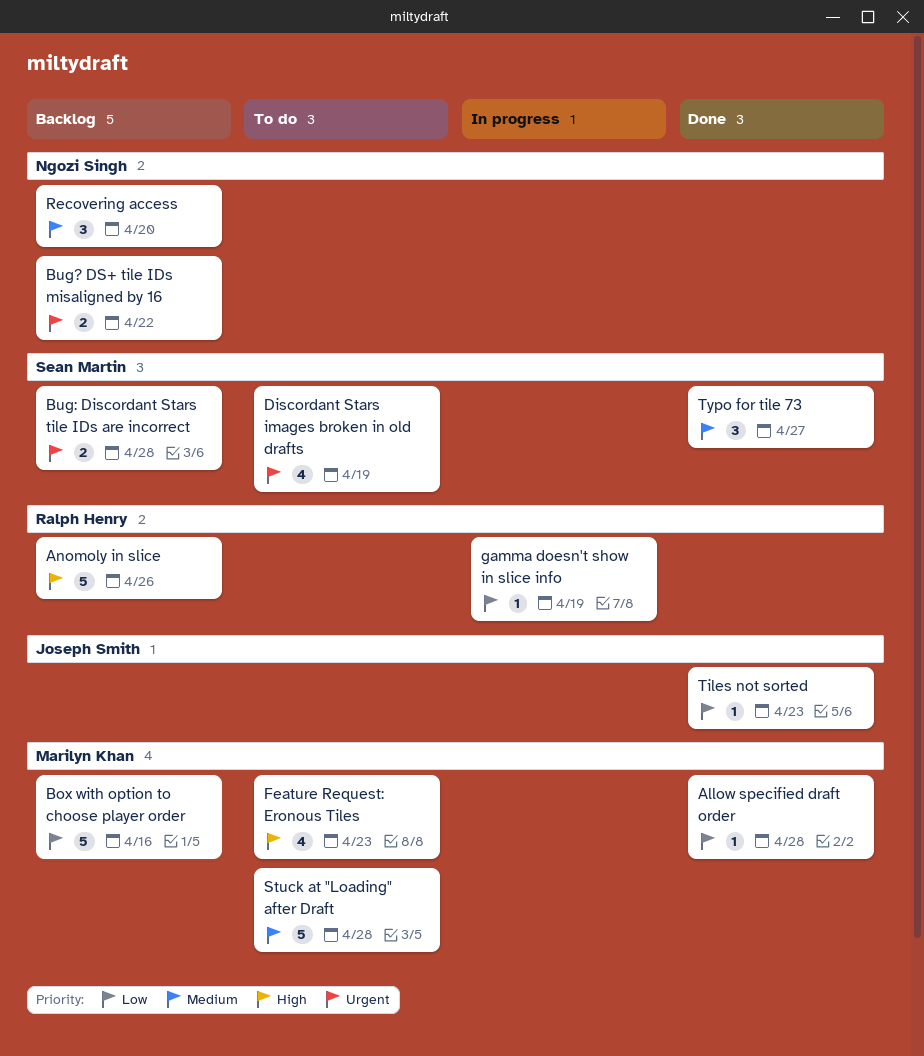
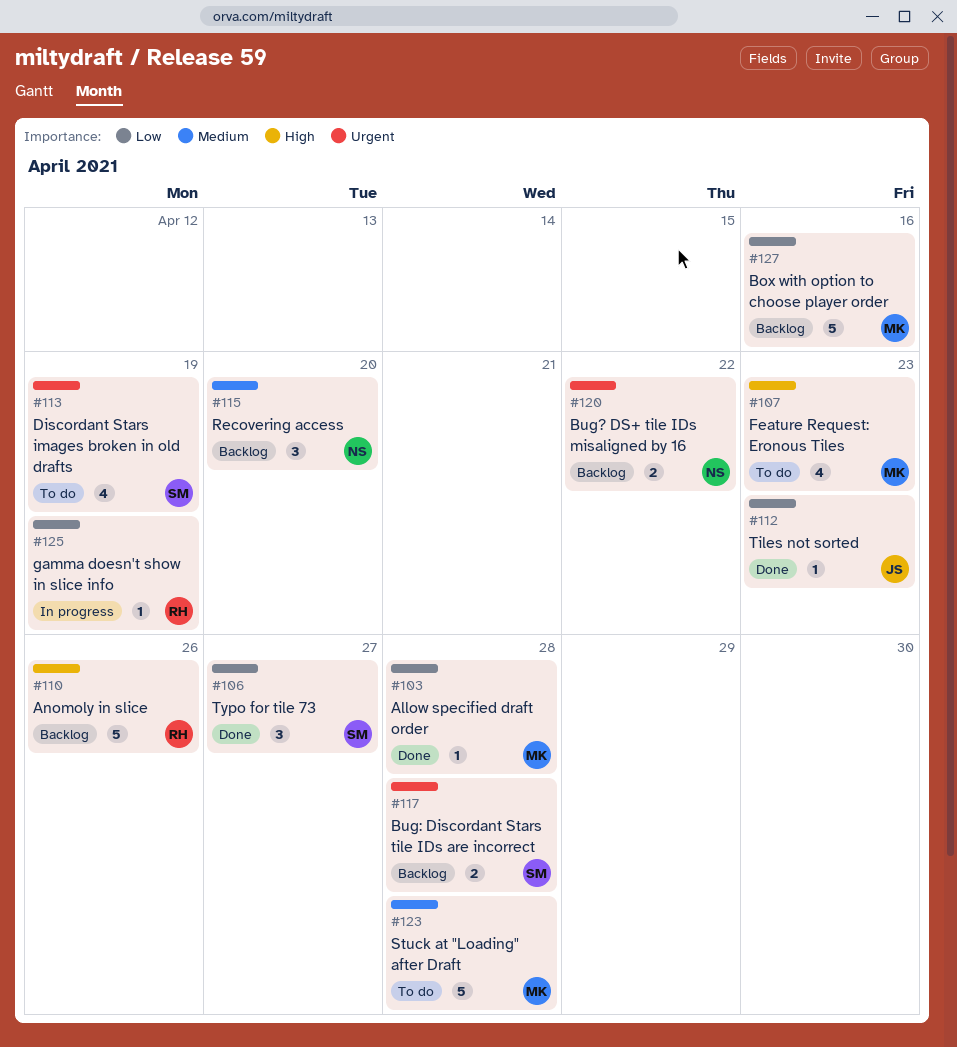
Typo for tile 73, priority: Medium -> Low

